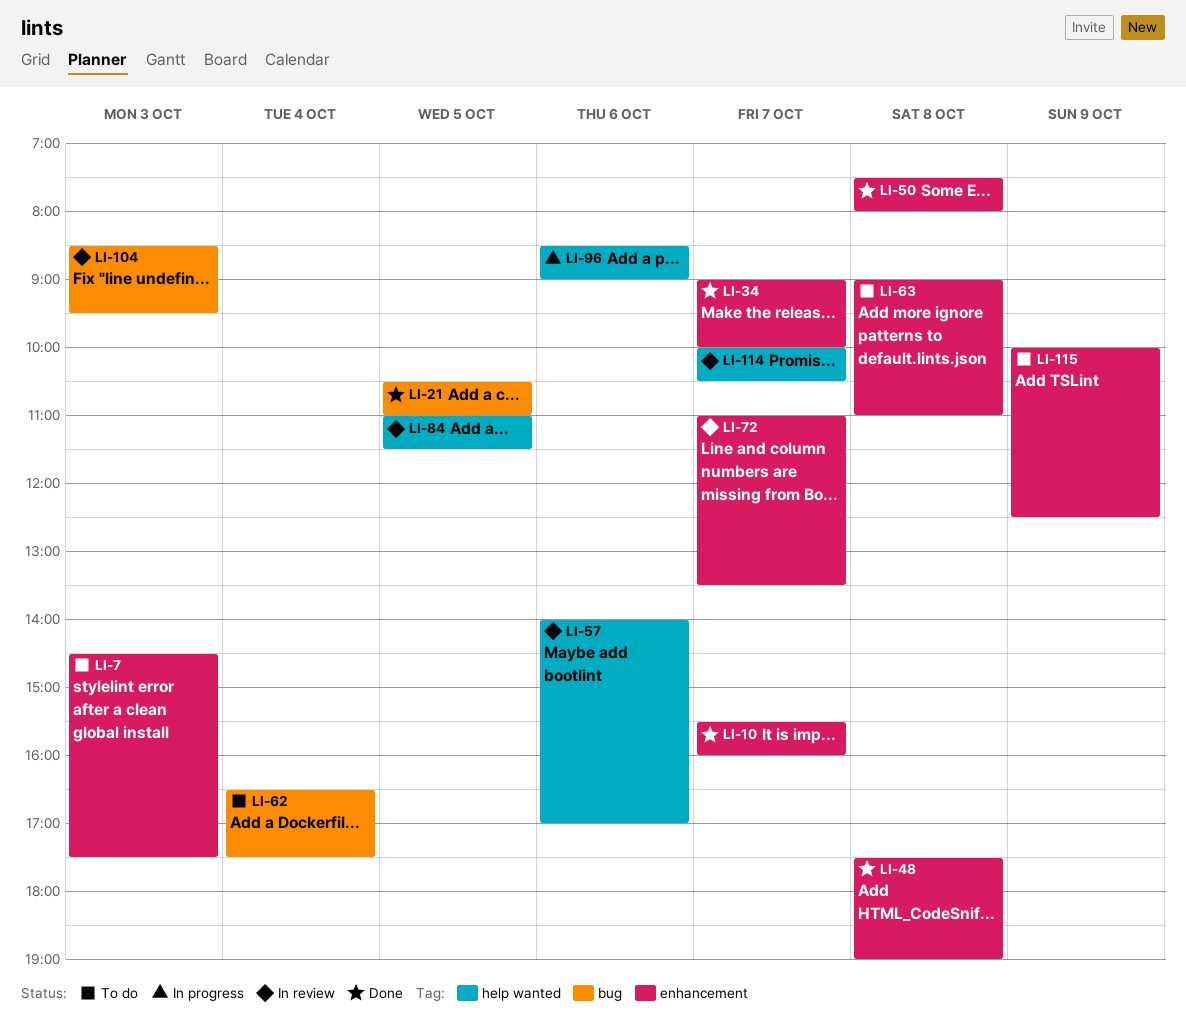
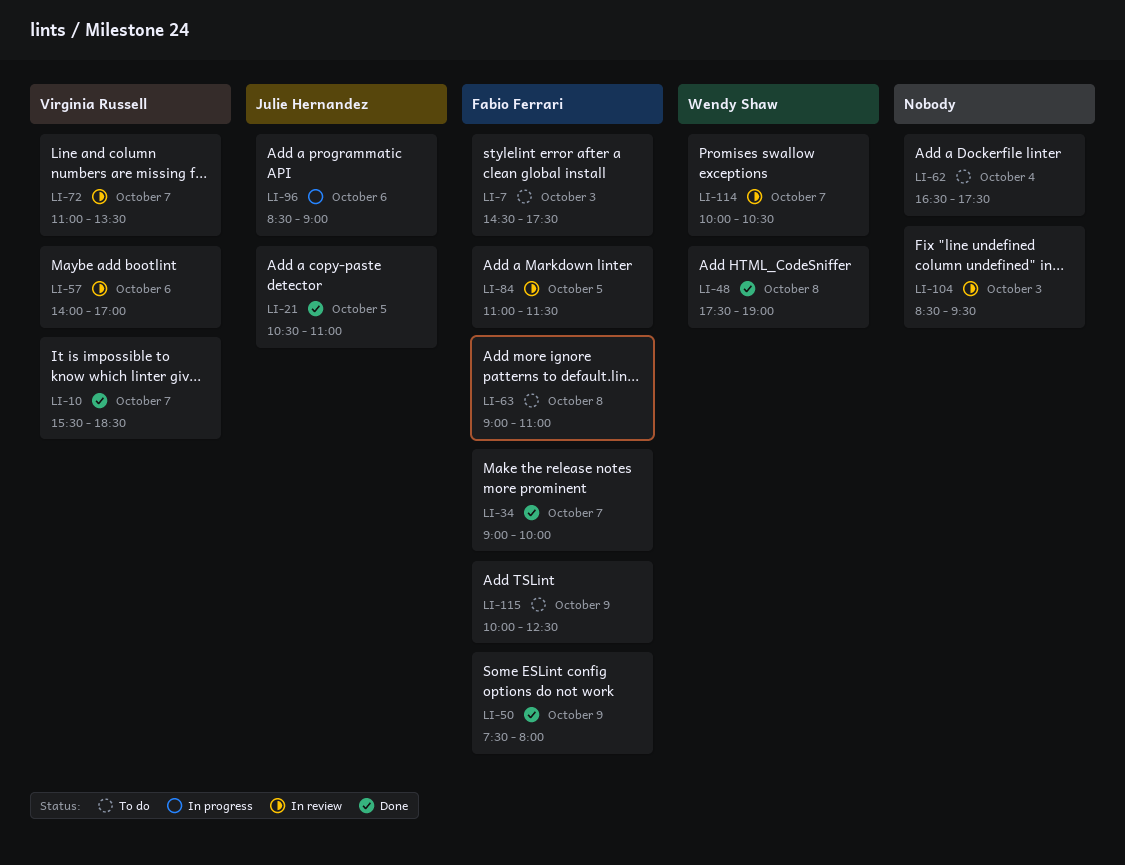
LI-10, ends: 16:00 -> 18:30
LI-50, day: Oct 8 -> Oct 9

